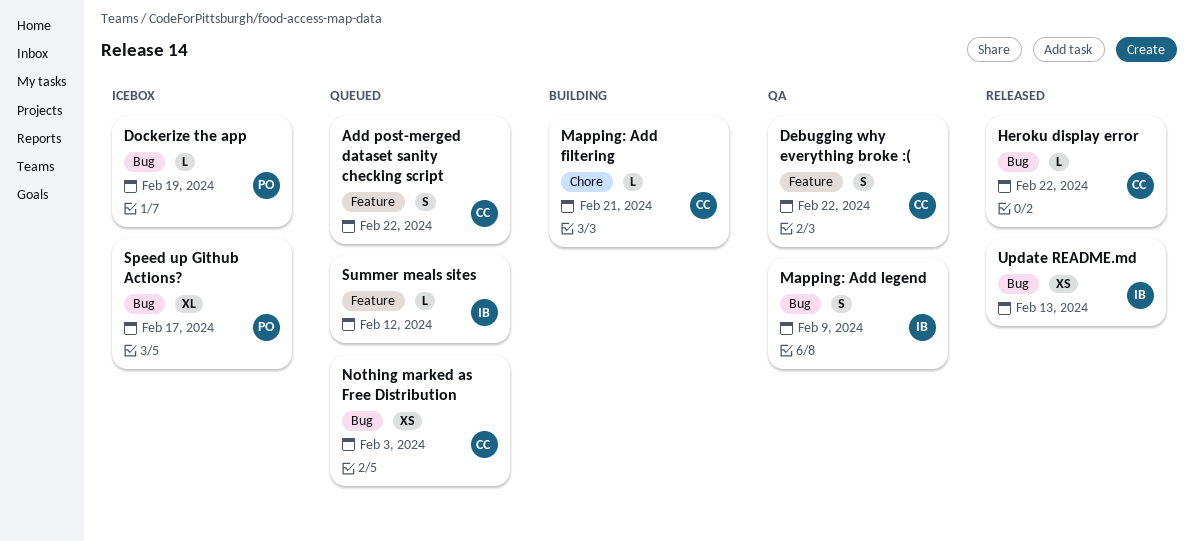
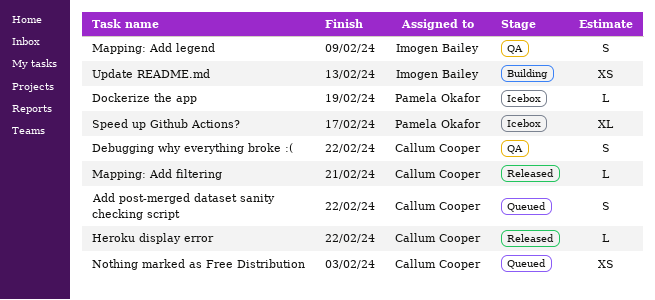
Mapping: Add filtering, status: Building -> Released
Summer meals sites: present -> none
Update README.md, status: Released -> Building

